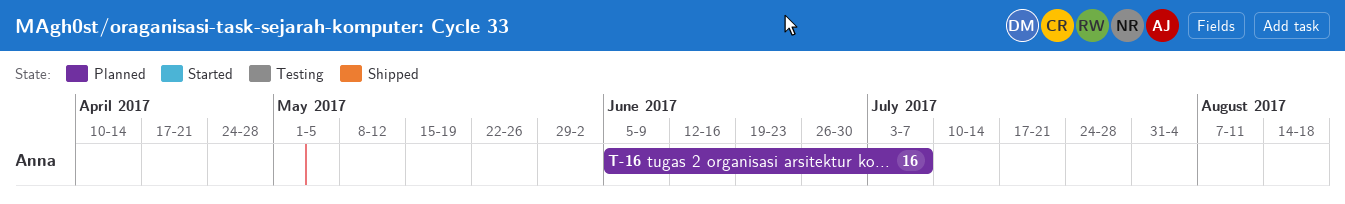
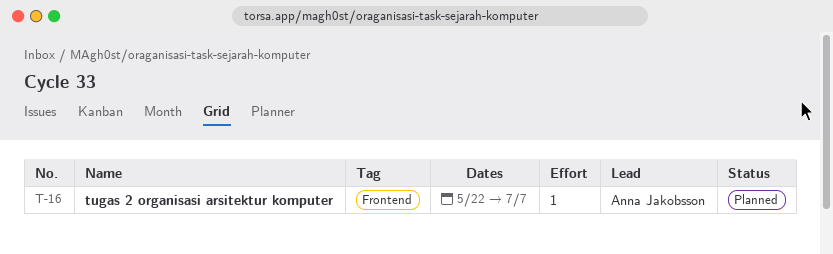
T-16, estimate: 16 -> 1
T-16, start: Jun 5 -> May 22

